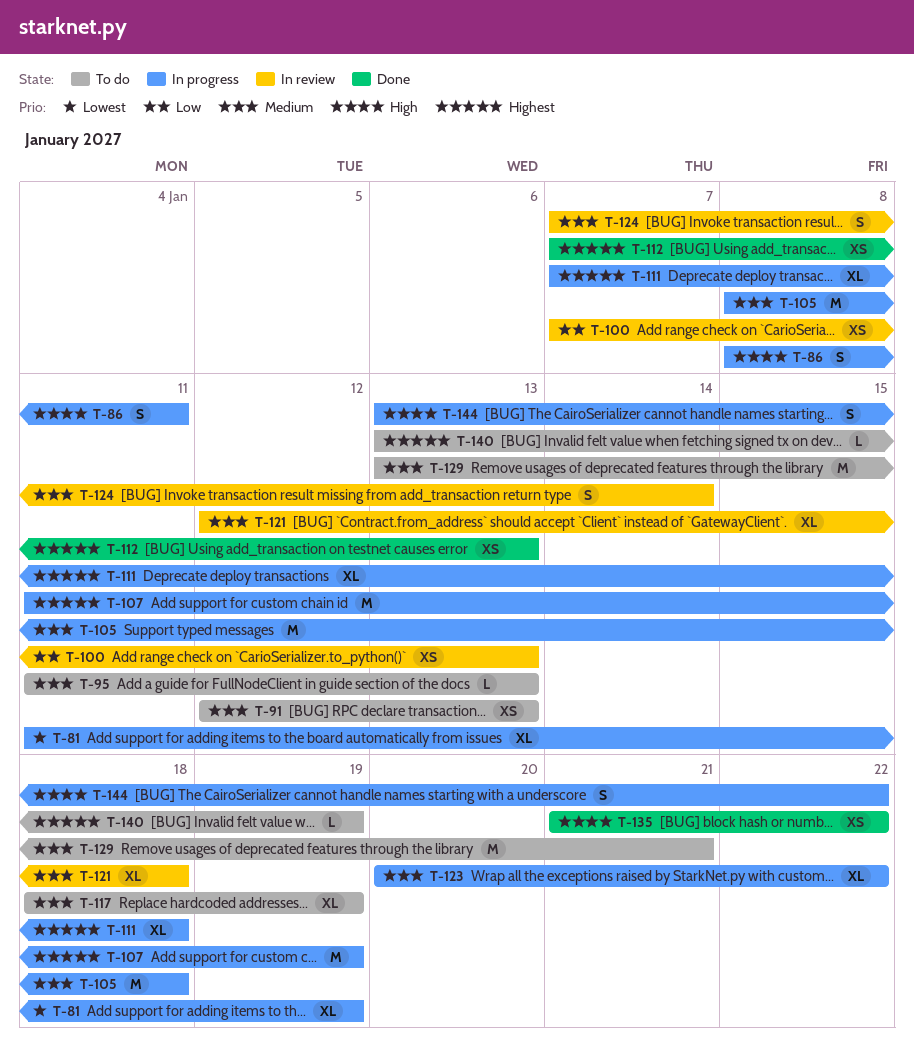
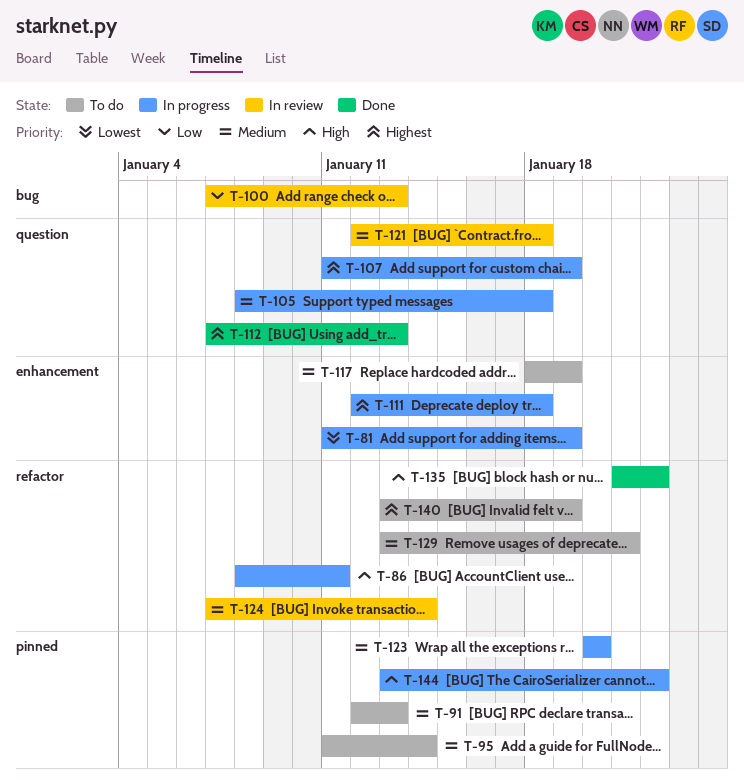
T-95, due: Jan 13 -> Jan 14
T-111, start: Jan 7 -> Jan 12
T-123, due: Jan 22 -> Jan 20

